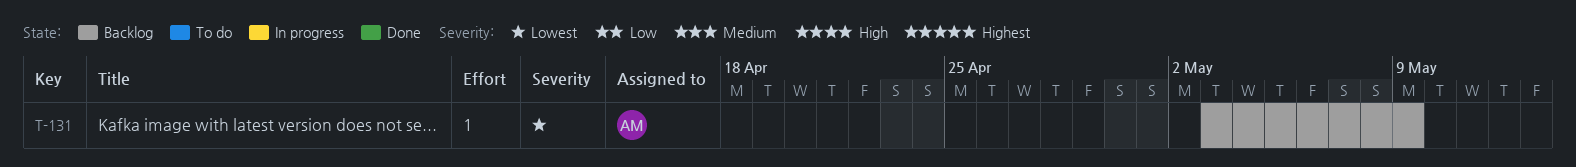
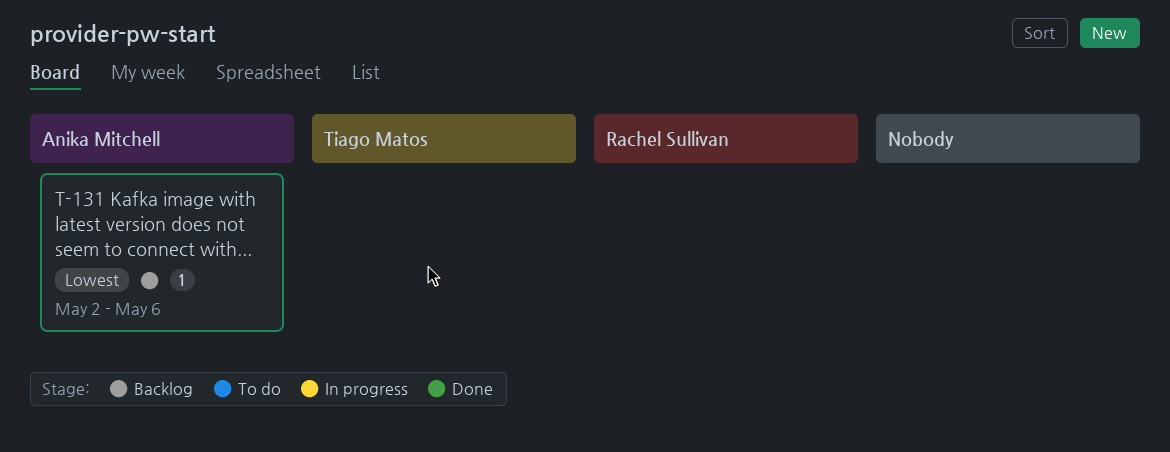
T-131, start: May 3 -> May 2
T-131, due: May 9 -> May 6

